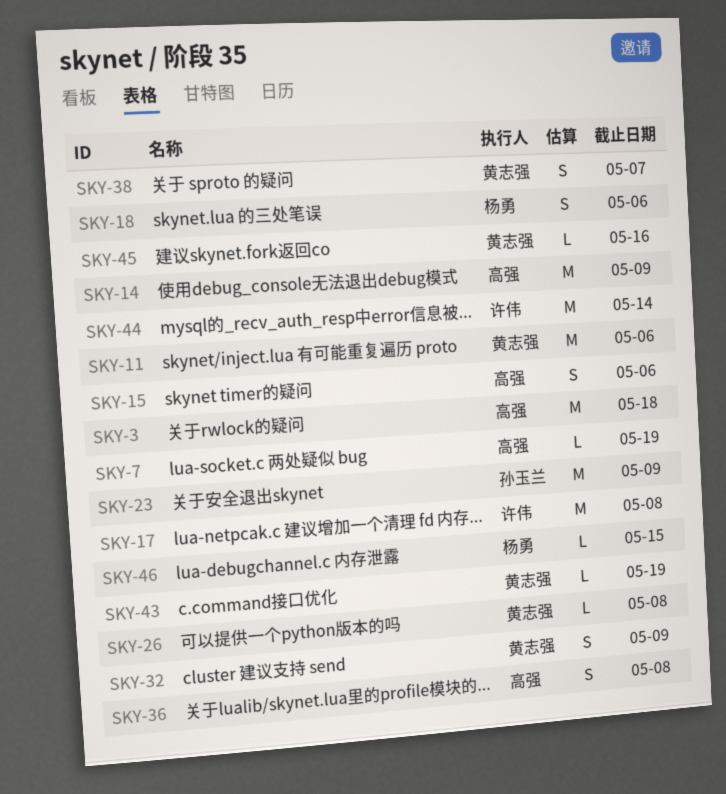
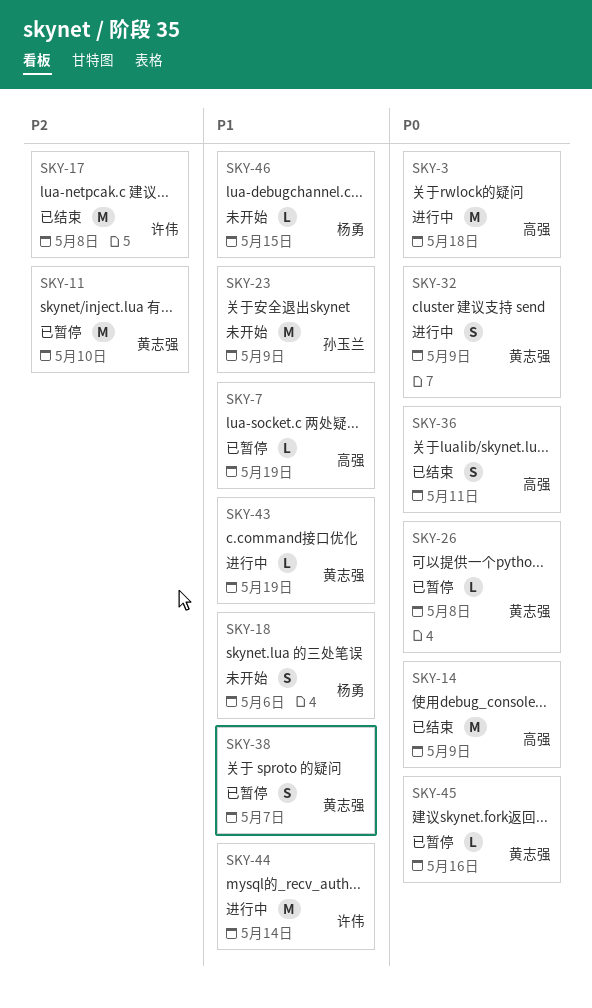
SKY-11, due: May 6 -> May 10
SKY-15: present -> none
SKY-36, due: May 8 -> May 11

